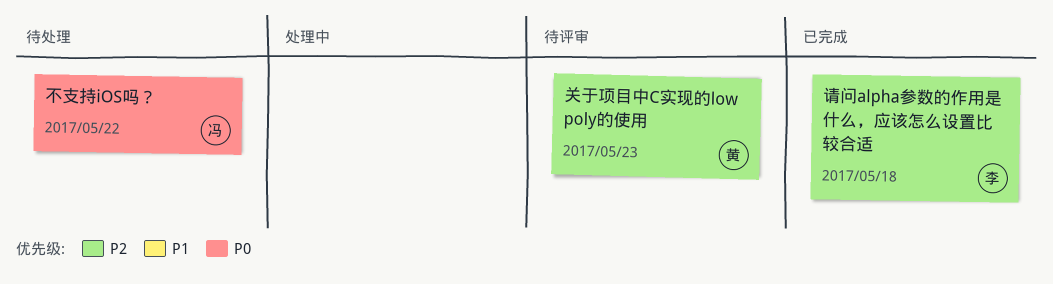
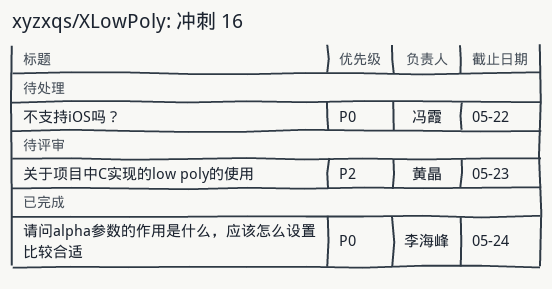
请问alpha参数的作用是什么，应该怎么设置比较合适, priority: P2 -> P0
请问alpha参数的作用是什么，应该怎么设置比较合适, due: May 18 -> May 24

